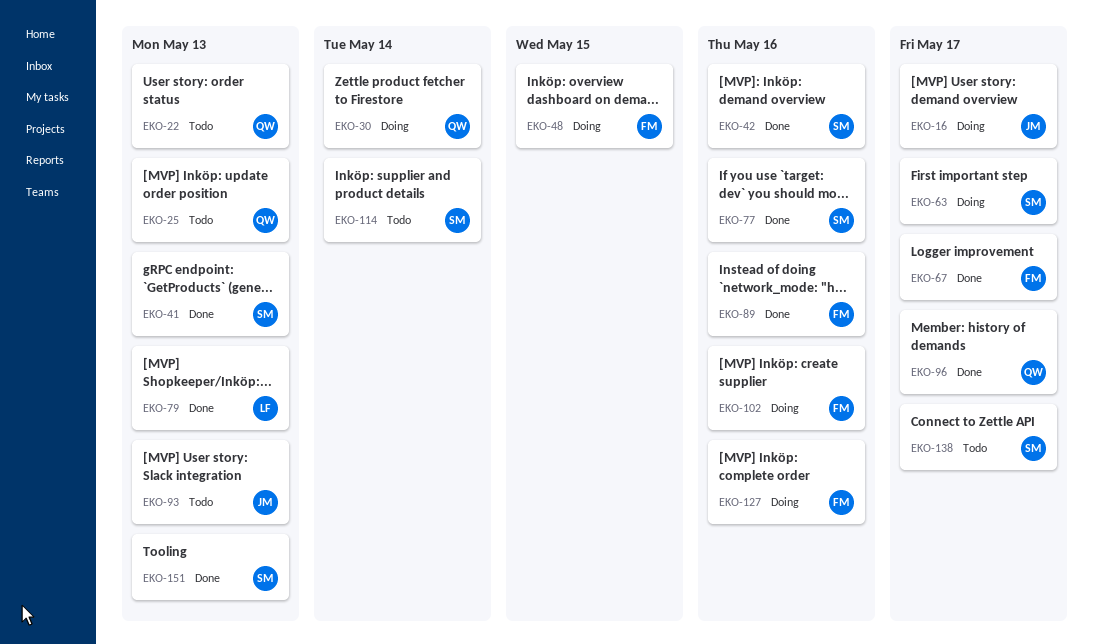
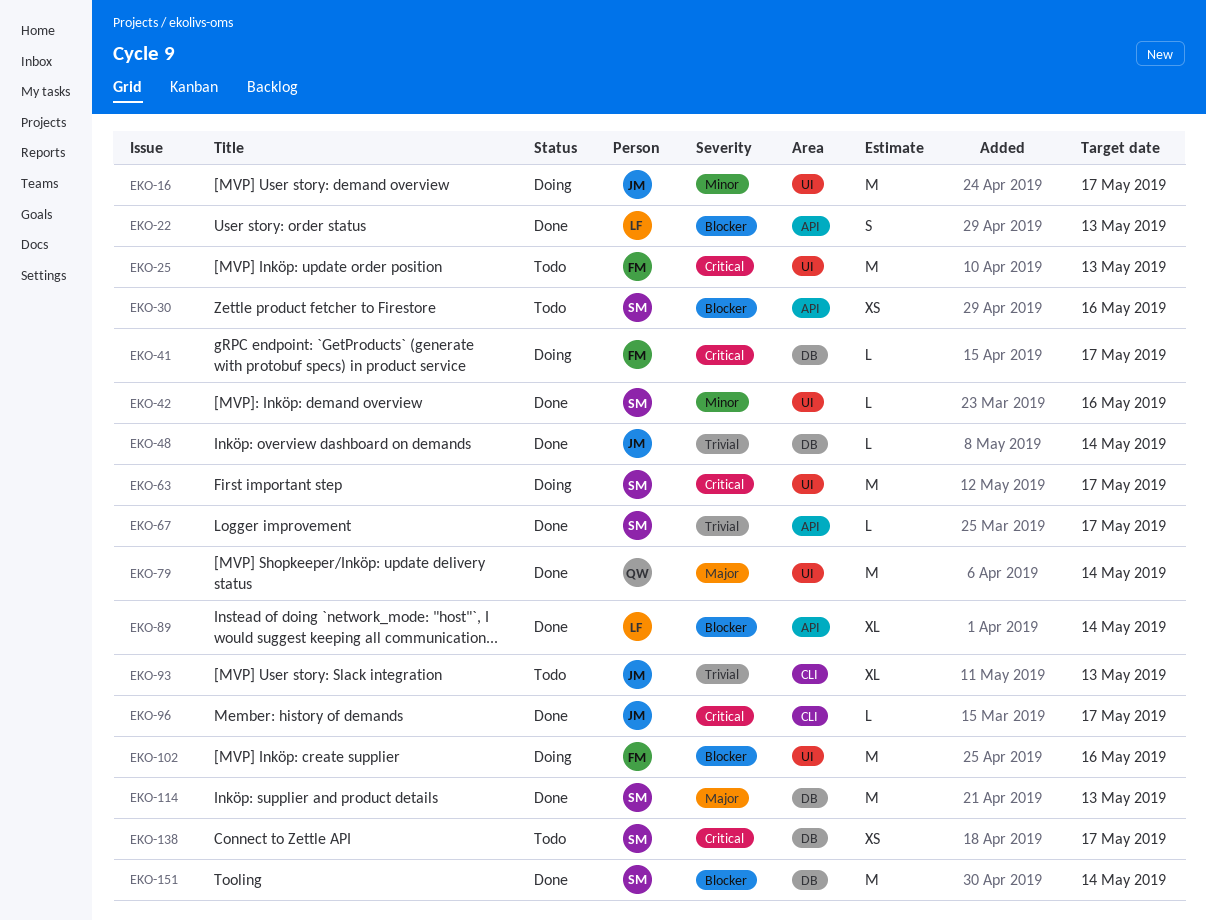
EKO-22, status: Todo -> Done
EKO-22, owner: QW -> LF
EKO-25, owner: QW -> FM
EKO-30, status: Doing -> Todo
EKO-30, owner: QW -> SM
EKO-30, due: May 14 -> May 16
EKO-41, status: Done -> Doing
EKO-41, owner: SM -> FM
EKO-41, due: May 13 -> May 17
EKO-48, status: Doing -> Done
EKO-48, owner: FM -> JM
EKO-48, due: May 15 -> May 14
EKO-67, owner: FM -> SM
EKO-77: present -> none
EKO-79, owner: LF -> QW
EKO-79, due: May 13 -> May 14
EKO-89, owner: FM -> LF
EKO-89, due: May 16 -> May 14
EKO-96, owner: QW -> JM
EKO-114, status: Todo -> Done
EKO-114, due: May 14 -> May 13
EKO-127: present -> none
EKO-151, due: May 13 -> May 14

